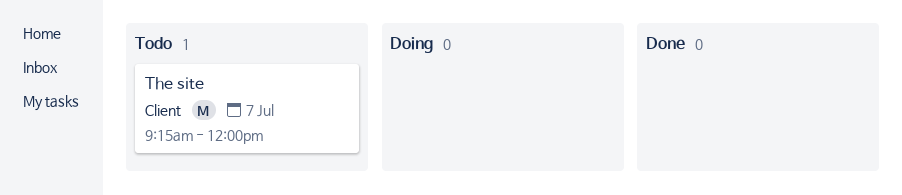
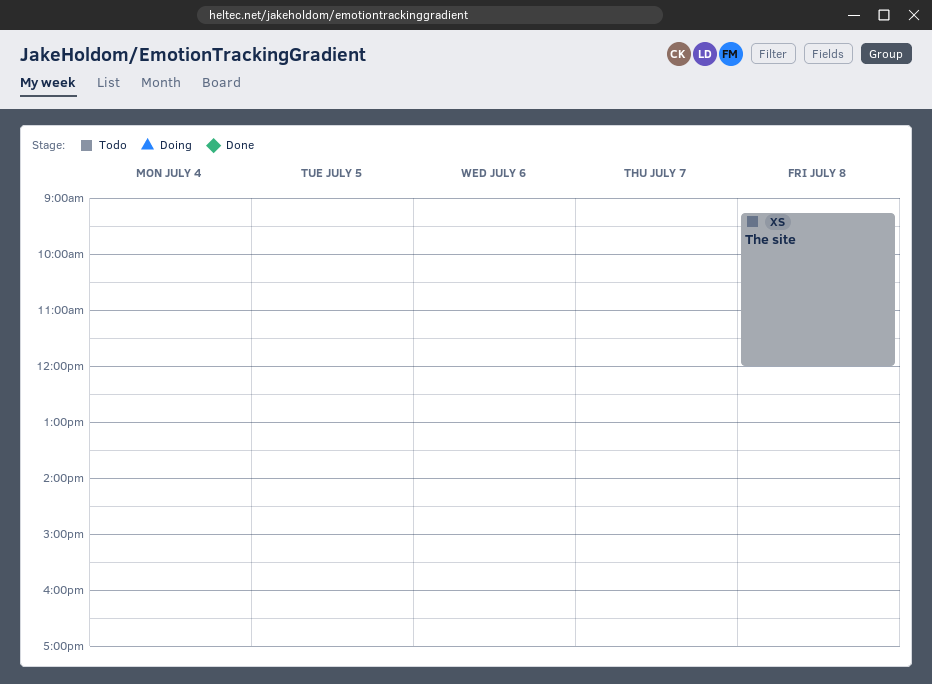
The site, estimate: M -> XS
The site, day: Jul 7 -> Jul 8

